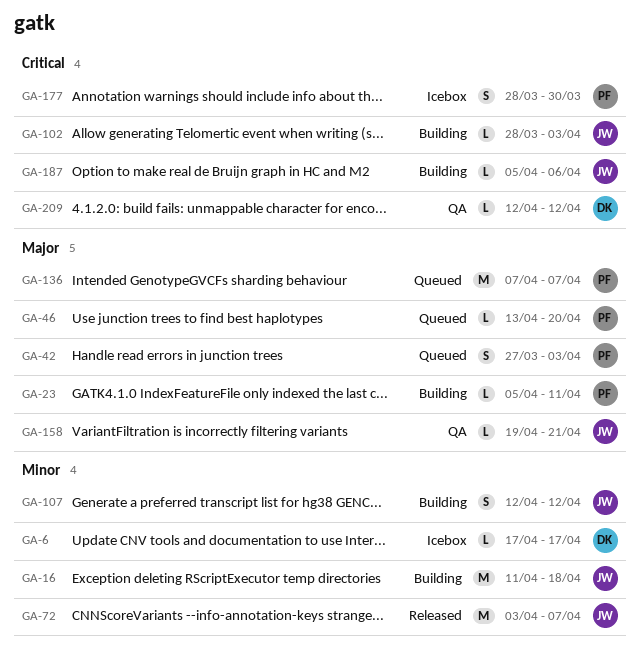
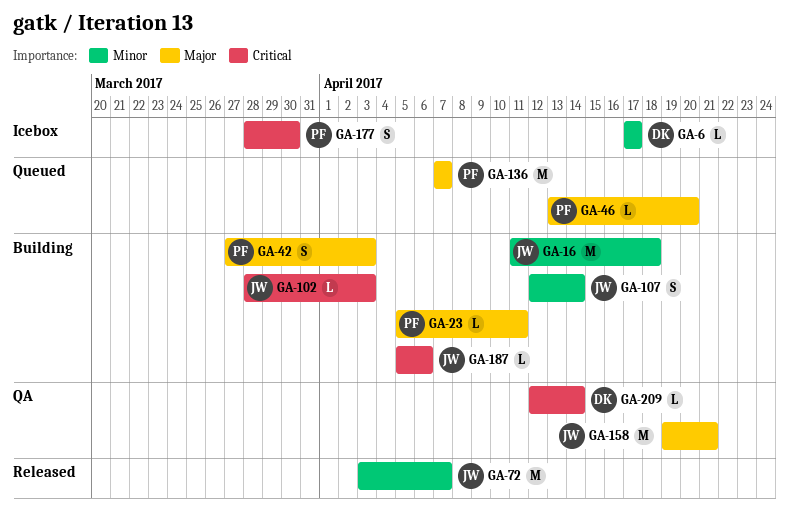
GA-42, status: Queued -> Building
GA-107, due: Apr 12 -> Apr 14
GA-158, estimate: L -> M
GA-209, due: Apr 12 -> Apr 14

